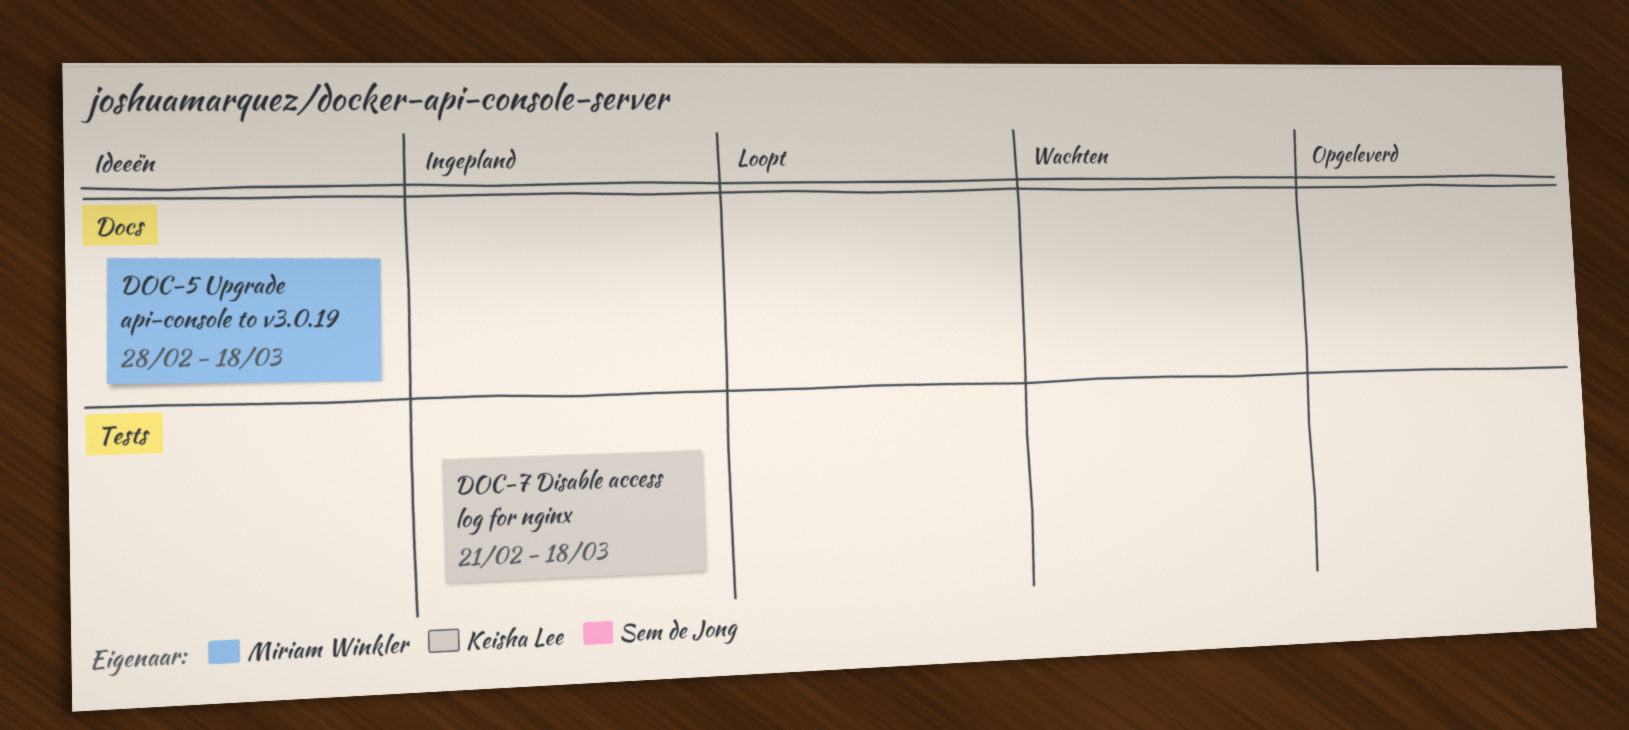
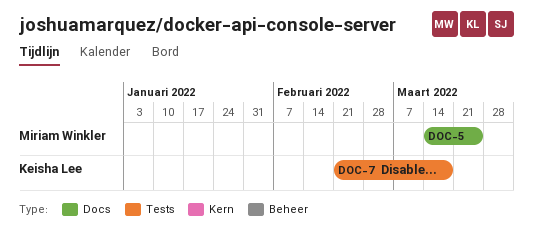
DOC-5, start: Feb 28 -> Mar 14
DOC-5, due: Mar 18 -> Mar 25

